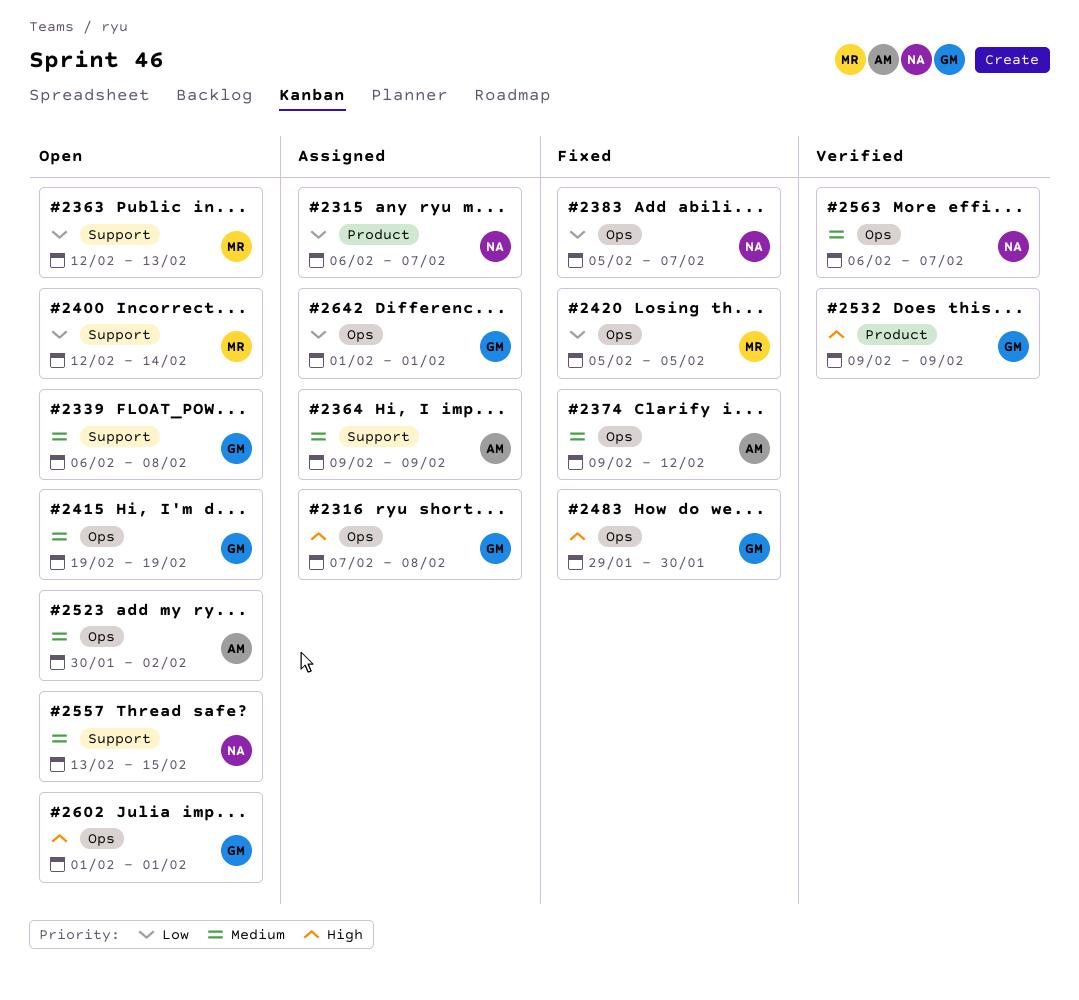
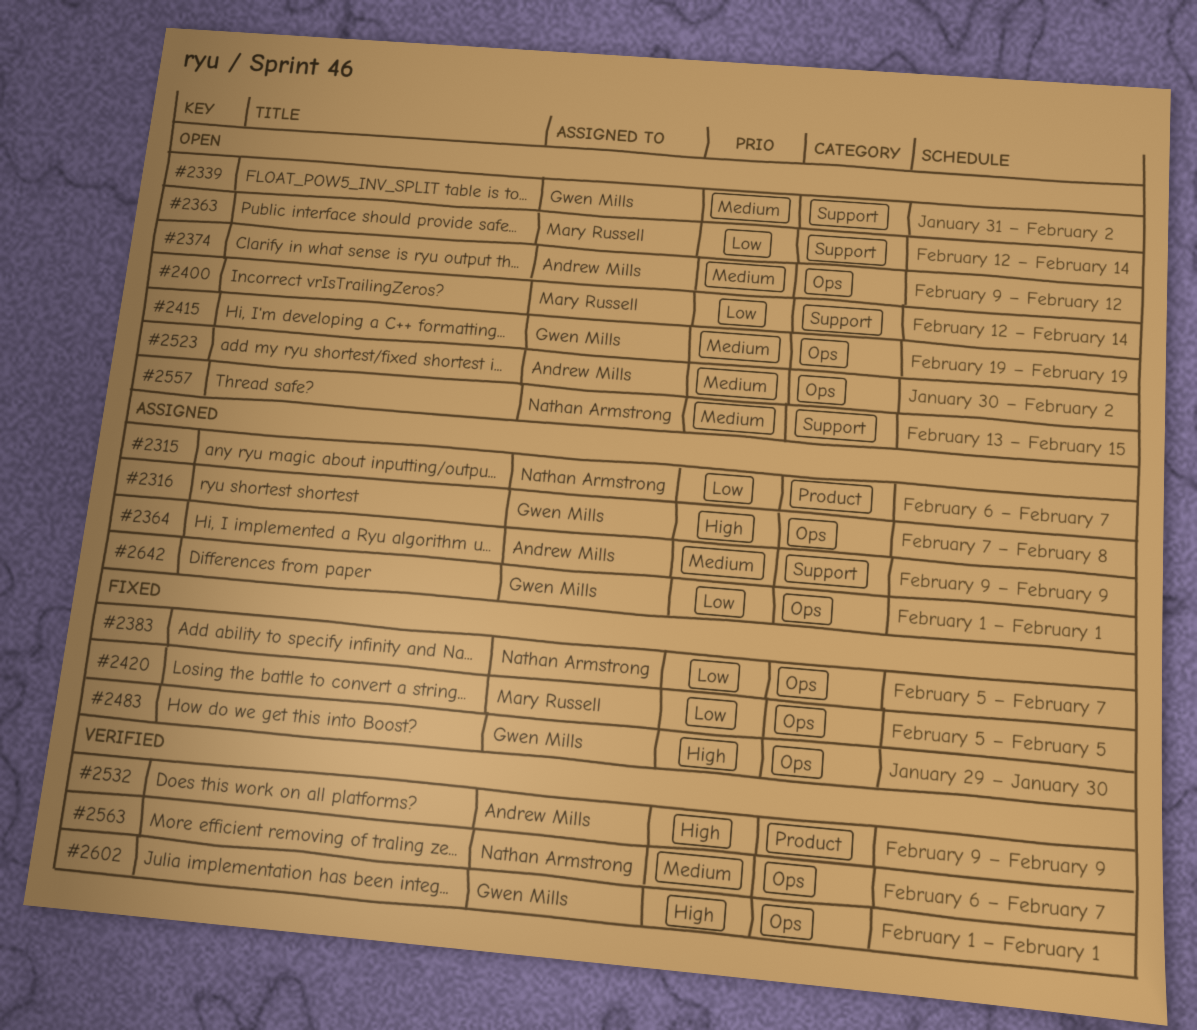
#2339, start: Feb 6 -> Jan 31
#2339, due: Feb 8 -> Feb 2
#2363, due: Feb 13 -> Feb 14
#2374, status: Fixed -> Open
#2532, owner: Gwen Mills -> Andrew Mills
#2602, status: Open -> Verified

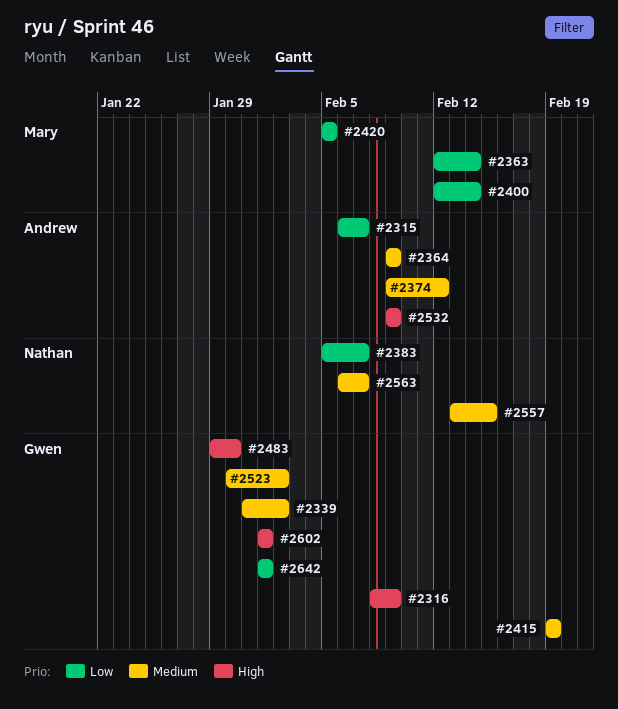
#2315, owner: Nathan Armstrong -> Andrew Mills
#2316, start: Feb 7 -> Feb 8
#2316, due: Feb 8 -> Feb 9
#2523, owner: Andrew Mills -> Gwen Mills

